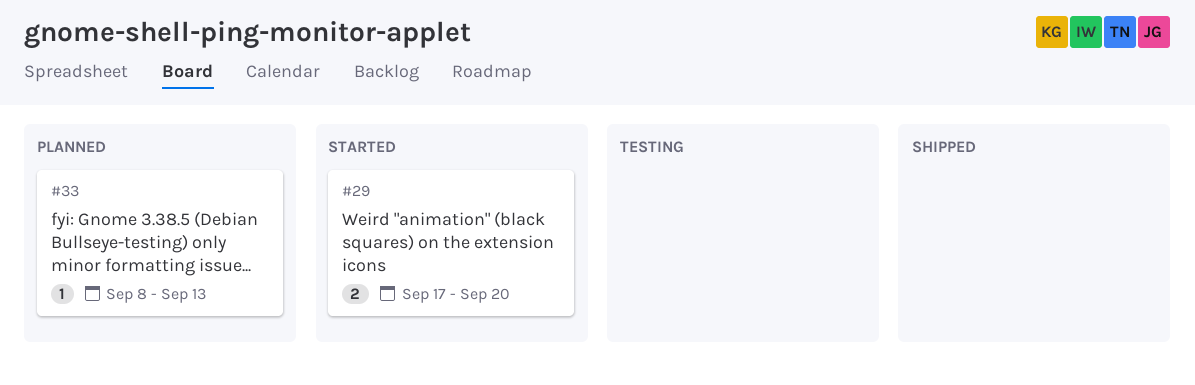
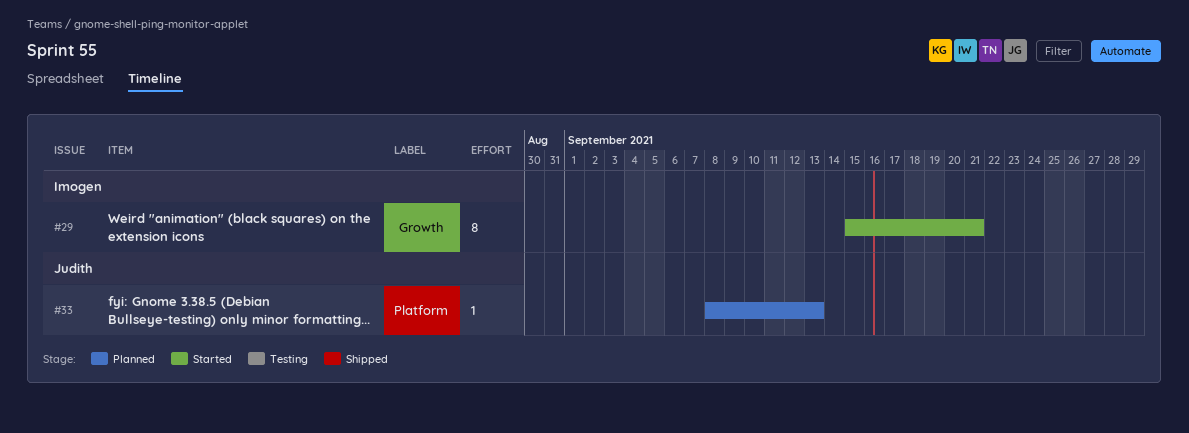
#29, estimate: 2 -> 8
#29, start: Sep 17 -> Sep 15
#29, due: Sep 20 -> Sep 21

